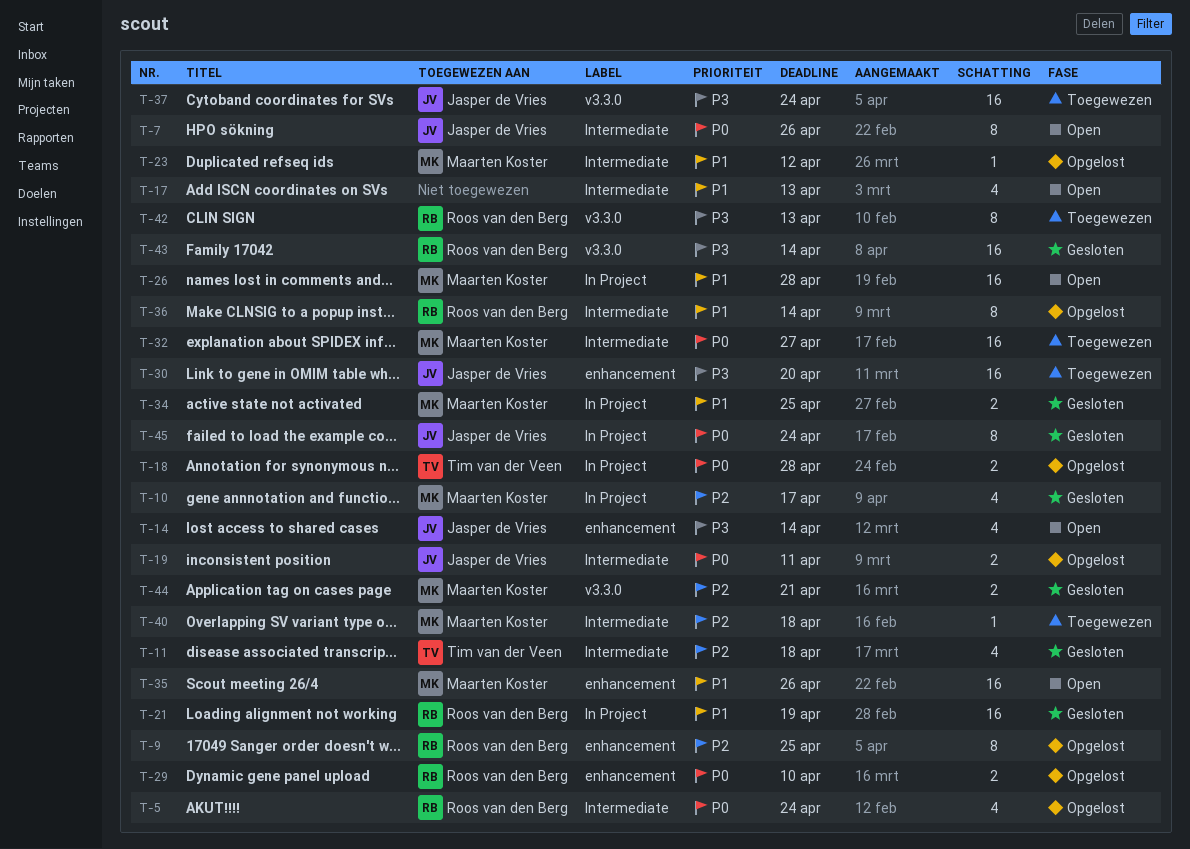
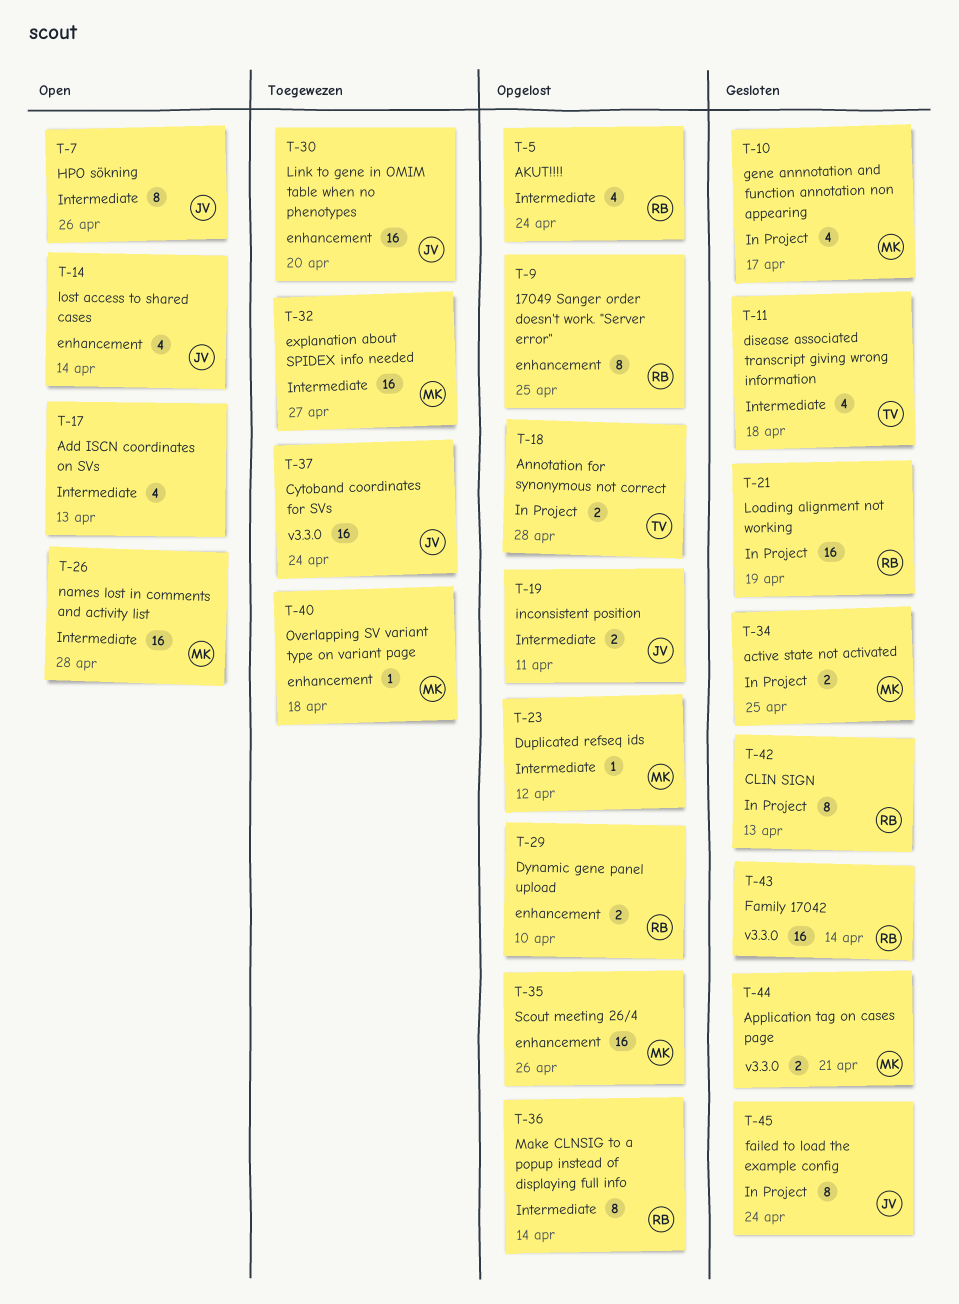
T-26, label: In Project -> Intermediate
T-35, status: Open -> Opgelost
T-40, label: Intermediate -> enhancement
T-42, status: Toegewezen -> Gesloten
T-42, label: v3.3.0 -> In Project

